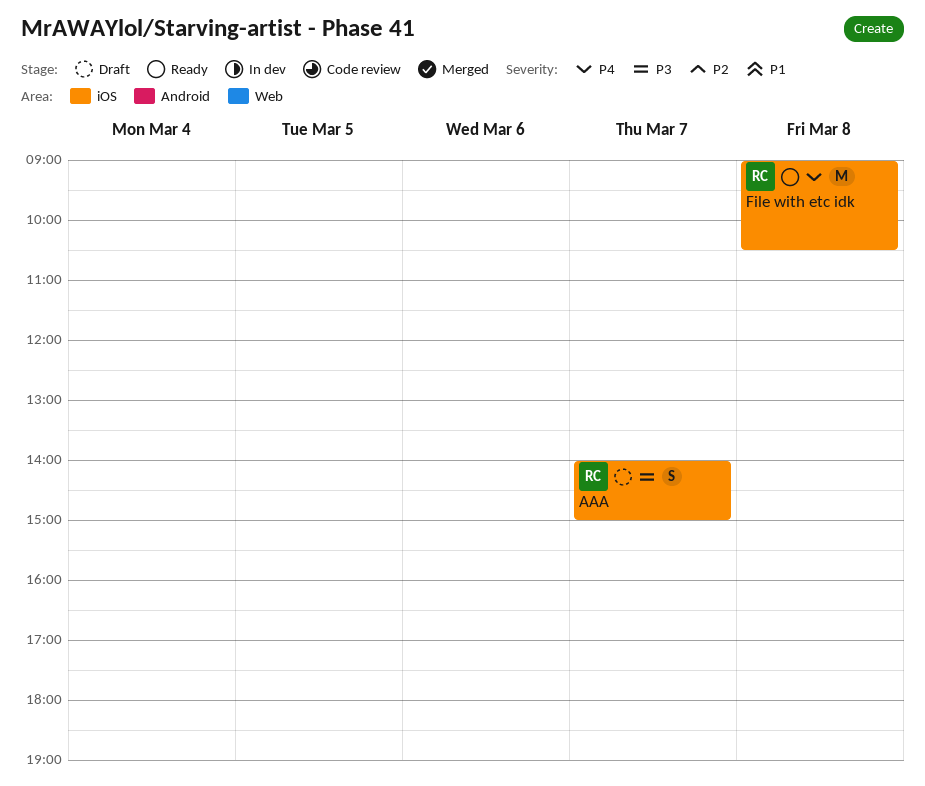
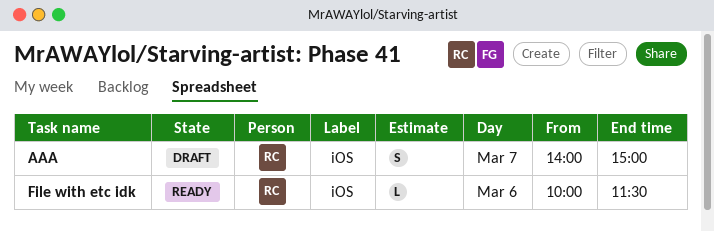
File with etc idk, estimate: M -> L
File with etc idk, day: Mar 8 -> Mar 6
File with etc idk, begins: 09:00 -> 10:00
File with etc idk, ends: 10:30 -> 11:30

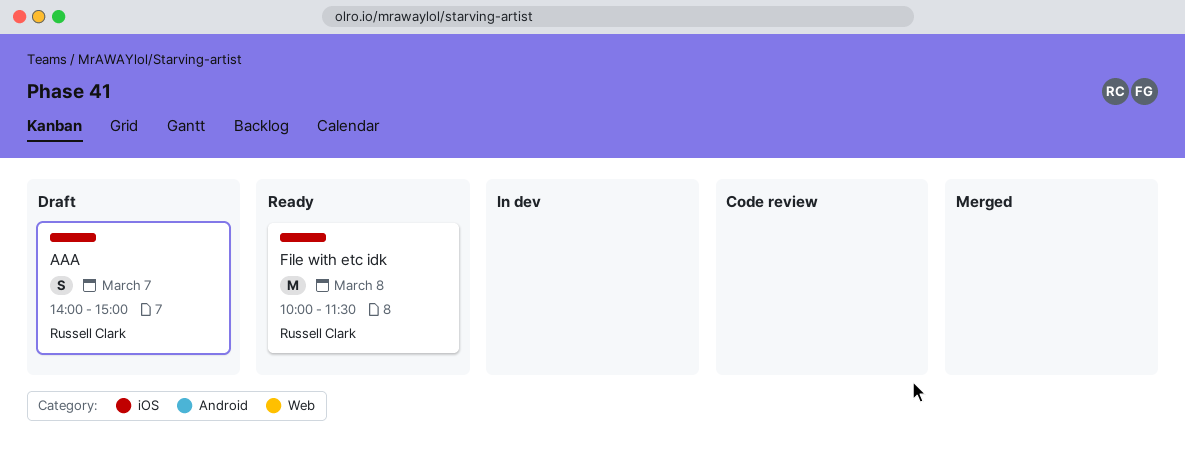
File with etc idk, estimate: L -> M
File with etc idk, day: Mar 6 -> Mar 8

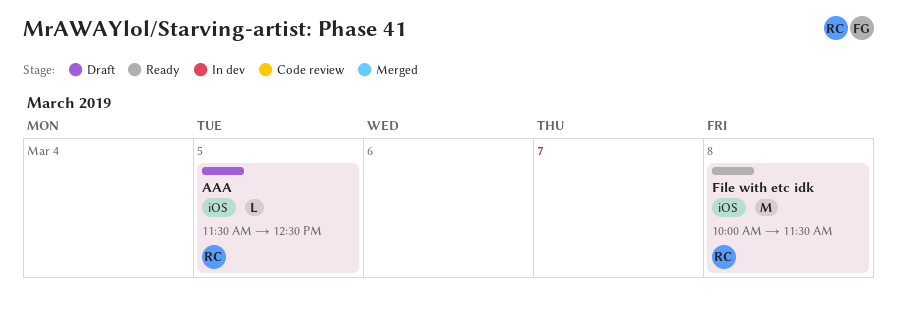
AAA, estimate: S -> L
AAA, day: Mar 7 -> Mar 5
AAA, begins: 14:00 -> 11:30
AAA, ends: 15:00 -> 12:30

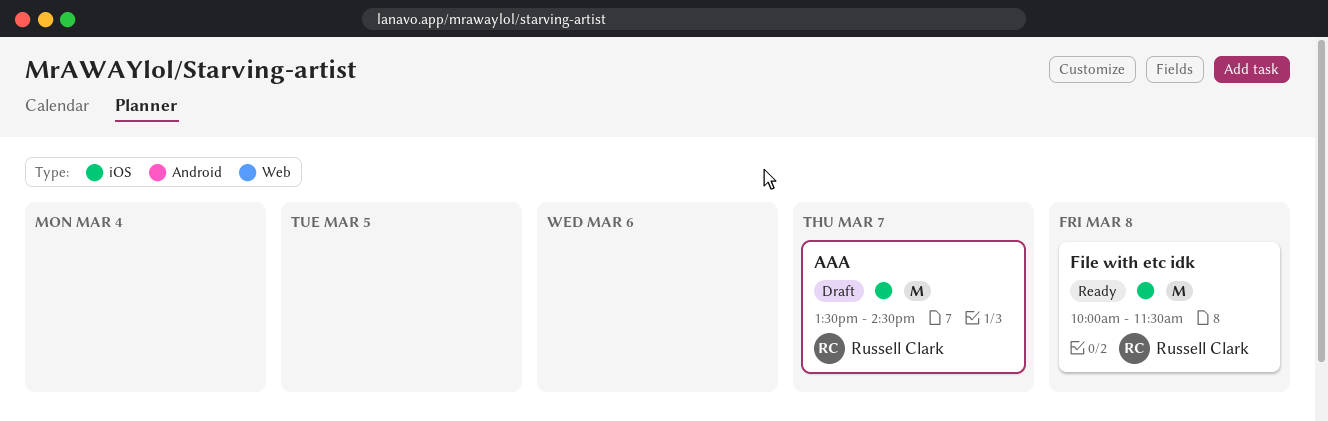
AAA, estimate: L -> M
AAA, day: Mar 5 -> Mar 7
AAA, begins: 11:30 -> 13:30
AAA, ends: 12:30 -> 14:30

